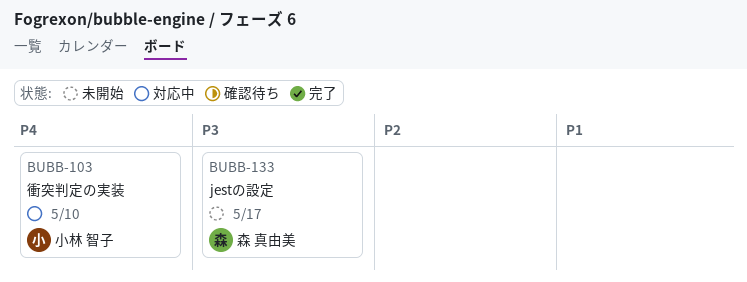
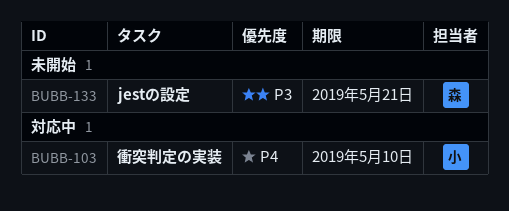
BUBB-133, due: May 17 -> May 21

